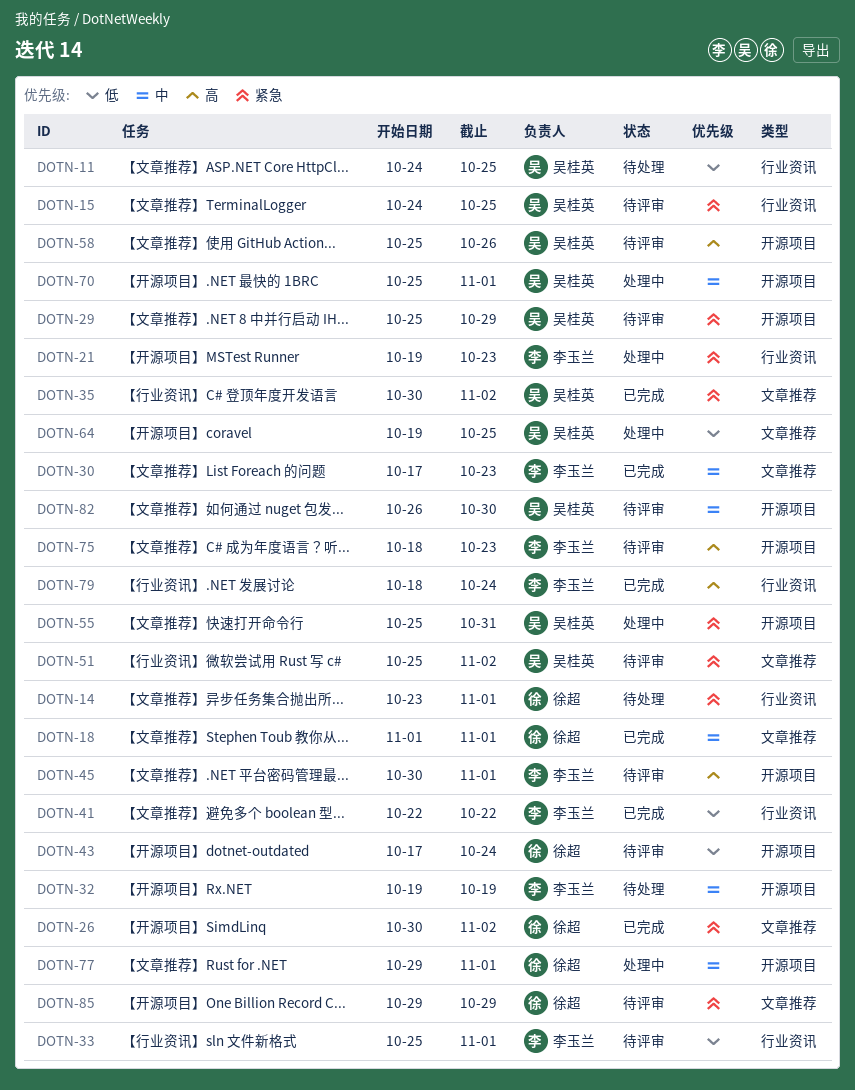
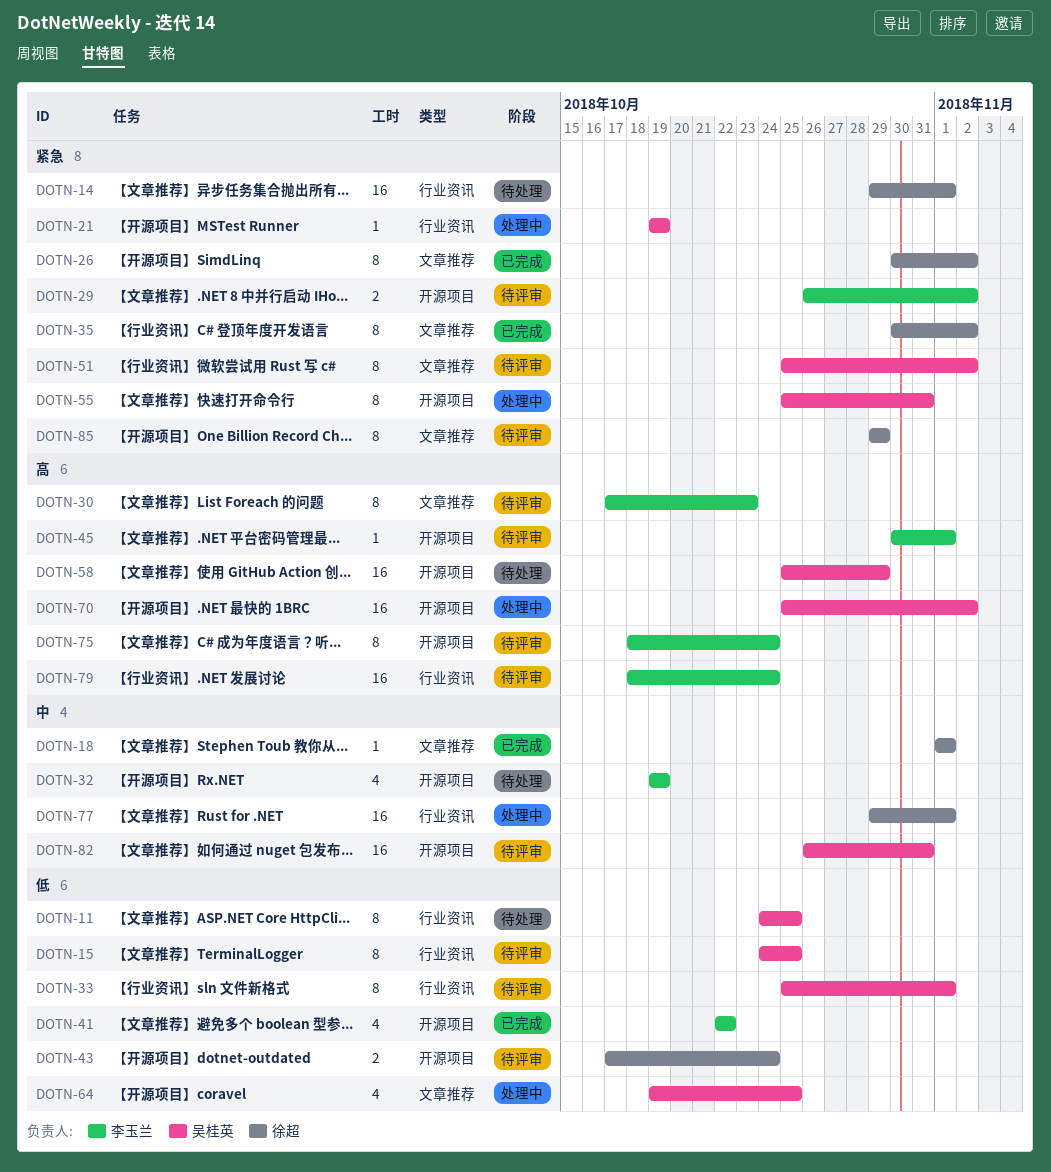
DOTN-14, start: Oct 23 -> Oct 29
DOTN-15, priority: 紧急 -> 低
DOTN-21, owner: 李玉兰 -> 吴桂英
DOTN-21, due: Oct 23 -> Oct 19
DOTN-29, owner: 吴桂英 -> 李玉兰
DOTN-29, start: Oct 25 -> Oct 26
DOTN-29, due: Oct 29 -> Nov 2
DOTN-30, status: 已完成 -> 待评审
DOTN-30, priority: 中 -> 高
DOTN-33, owner: 李玉兰 -> 吴桂英
DOTN-35, owner: 吴桂英 -> 徐超
DOTN-41, label: 行业资讯 -> 开源项目
DOTN-58, status: 待评审 -> 待处理
DOTN-58, due: Oct 26 -> Oct 29
DOTN-70, priority: 中 -> 高
DOTN-70, due: Nov 1 -> Nov 2
DOTN-75, due: Oct 23 -> Oct 24
DOTN-77, label: 开源项目 -> 行业资讯
DOTN-79, status: 已完成 -> 待评审
DOTN-82, due: Oct 30 -> Oct 31

